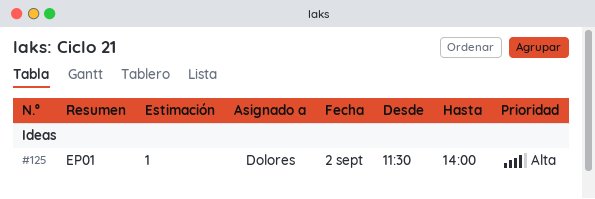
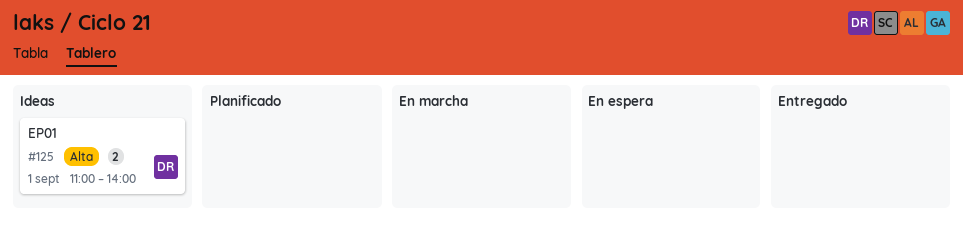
#125, estimate: 1 -> 2
#125, day: Sep 2 -> Sep 1
#125, begins: 11:30 -> 11:00

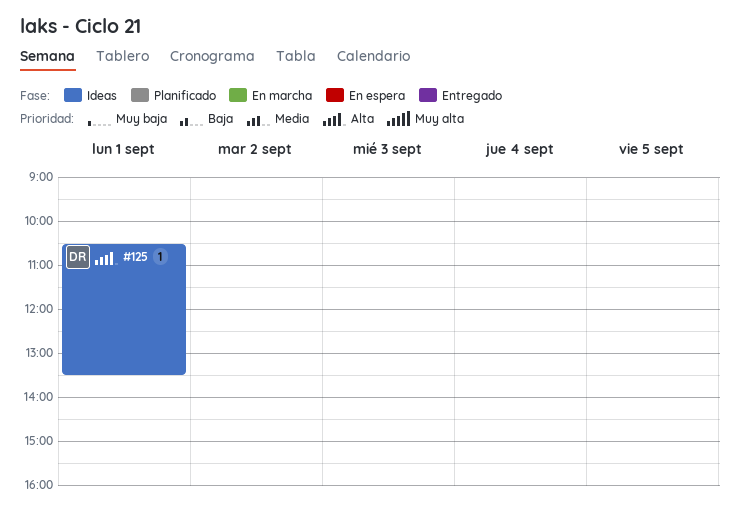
#125, estimate: 2 -> 1
#125, begins: 11:00 -> 10:30
#125, ends: 14:00 -> 13:30

